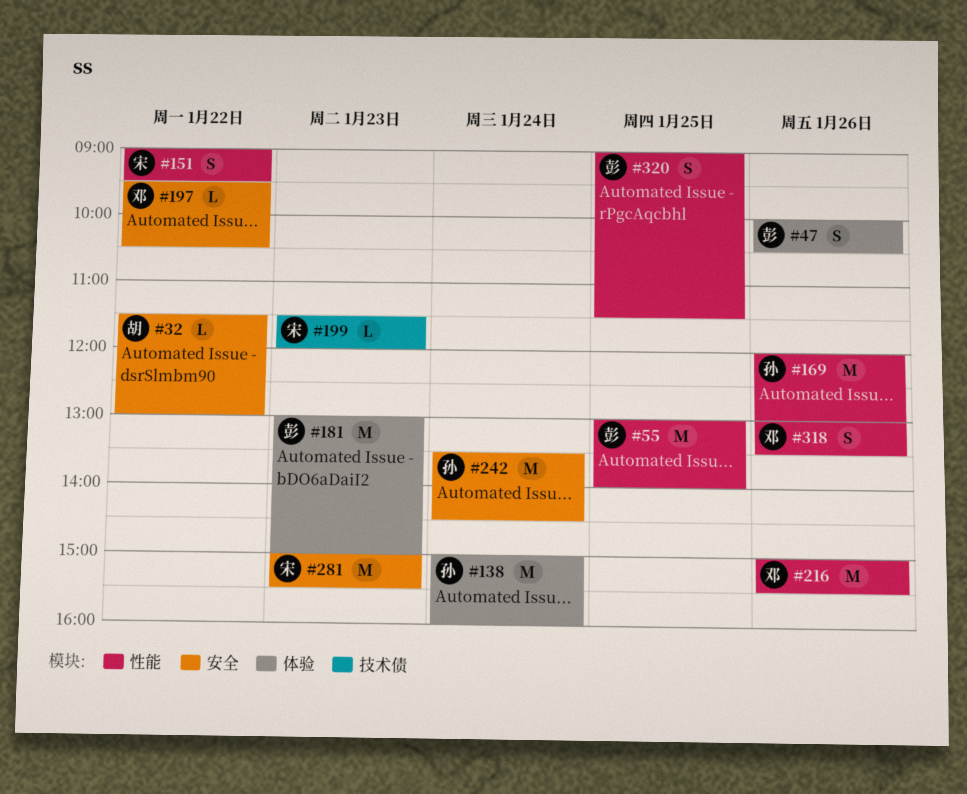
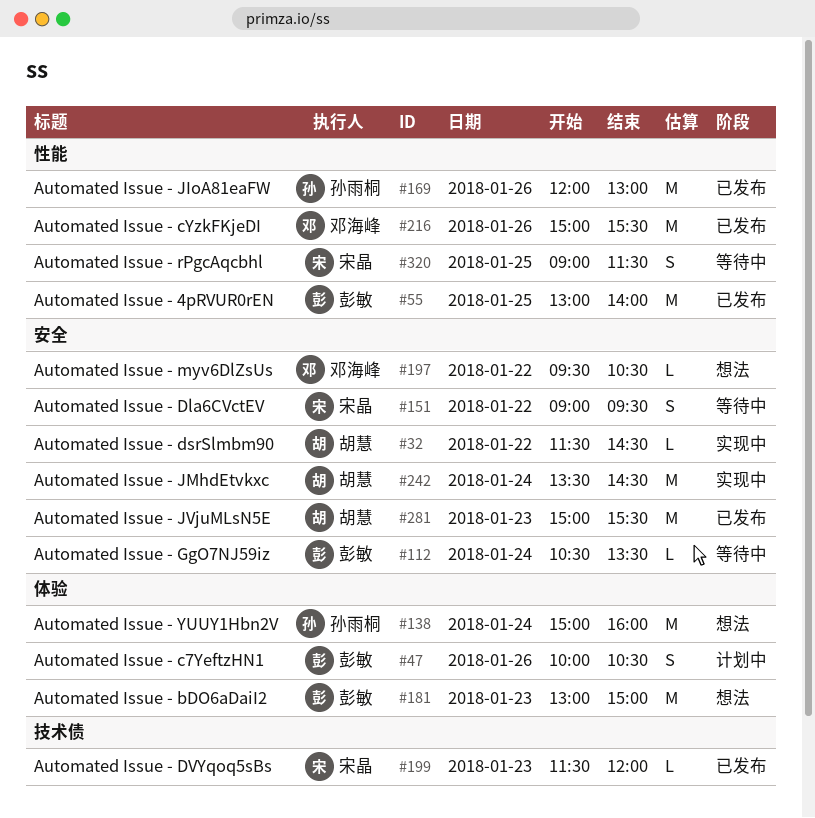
#32, ends: 13:00 -> 14:30
#112: none -> present
#151, label: 性能 -> 安全
#242, owner: 孙雨桐 -> 胡慧
#281, owner: 宋晶 -> 胡慧
#318: present -> none
#320, owner: 彭敏 -> 宋晶

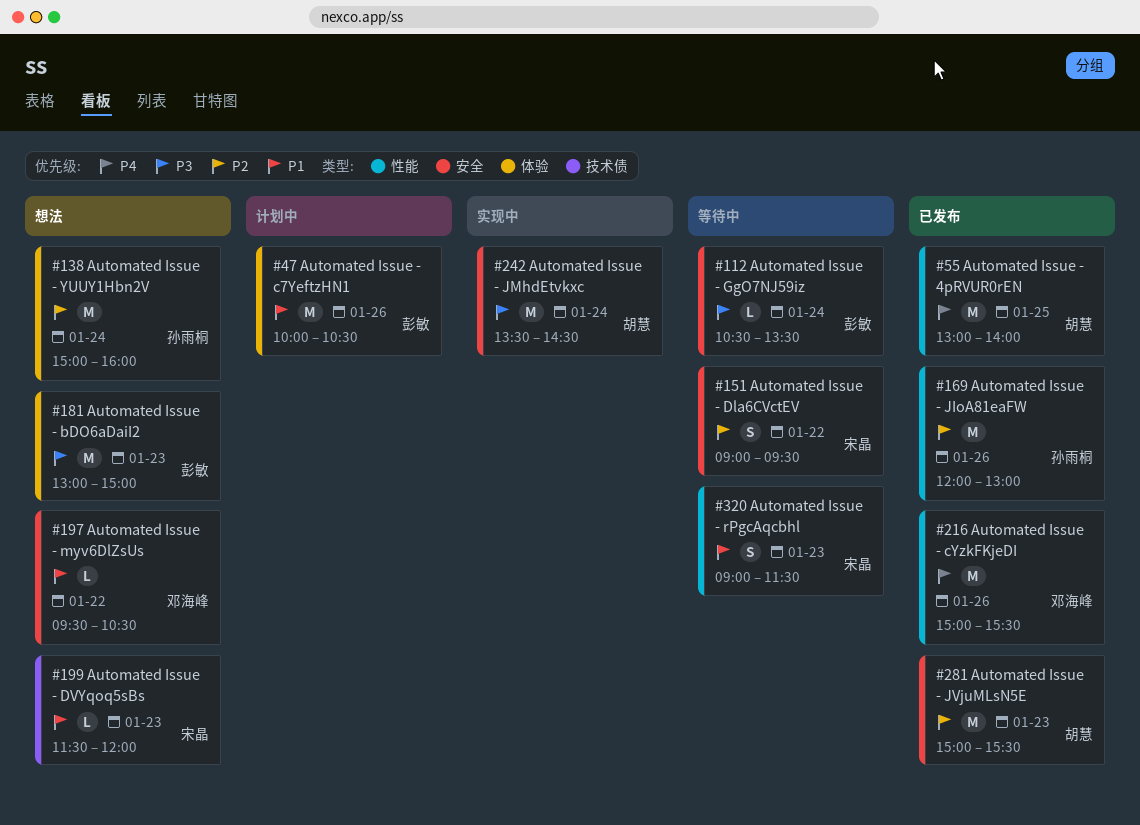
#32: present -> none
#47, estimate: S -> M
#55, owner: 彭敏 -> 胡慧
#199, status: 已发布 -> 想法
#320, day: Jan 25 -> Jan 23

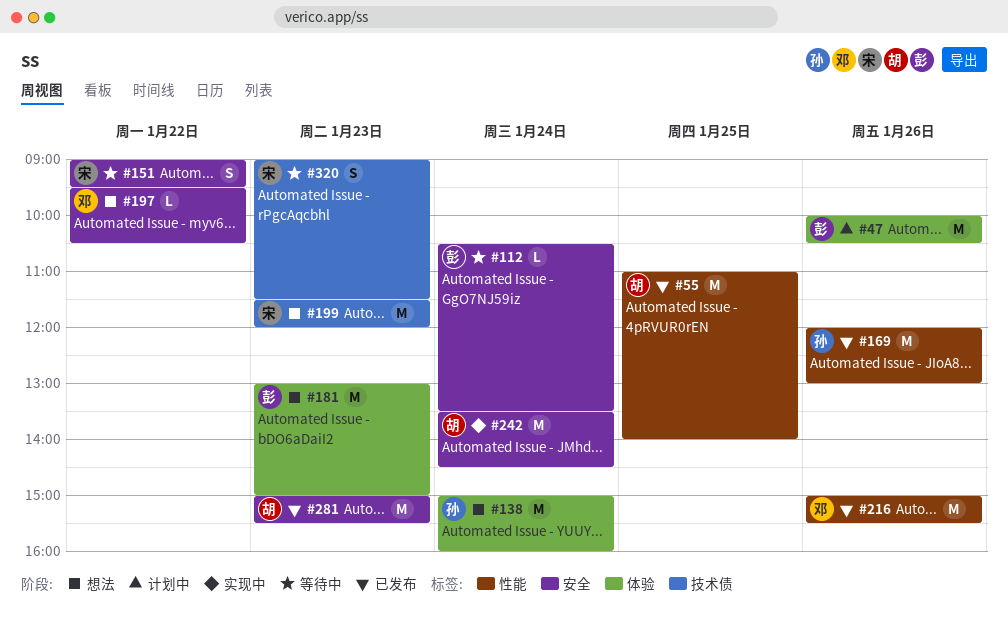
#55, begins: 13:00 -> 11:00
#199, estimate: L -> M
#320, label: 性能 -> 技术债

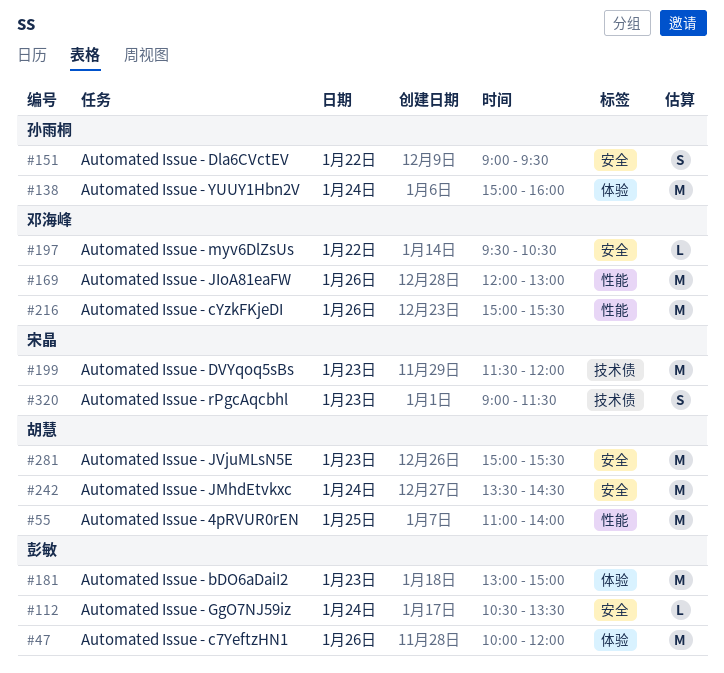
#47, ends: 10:30 -> 12:00
#151, owner: 宋晶 -> 孙雨桐
#169, owner: 孙雨桐 -> 邓海峰

